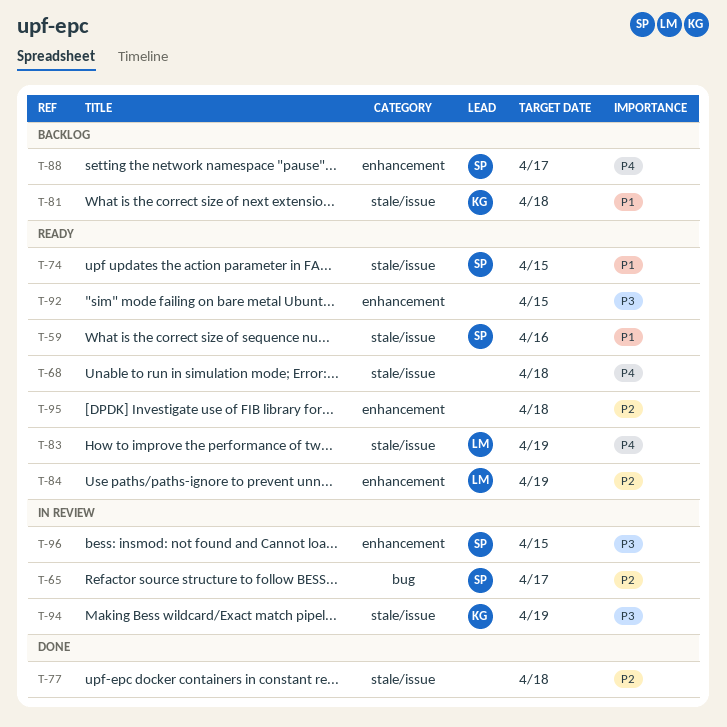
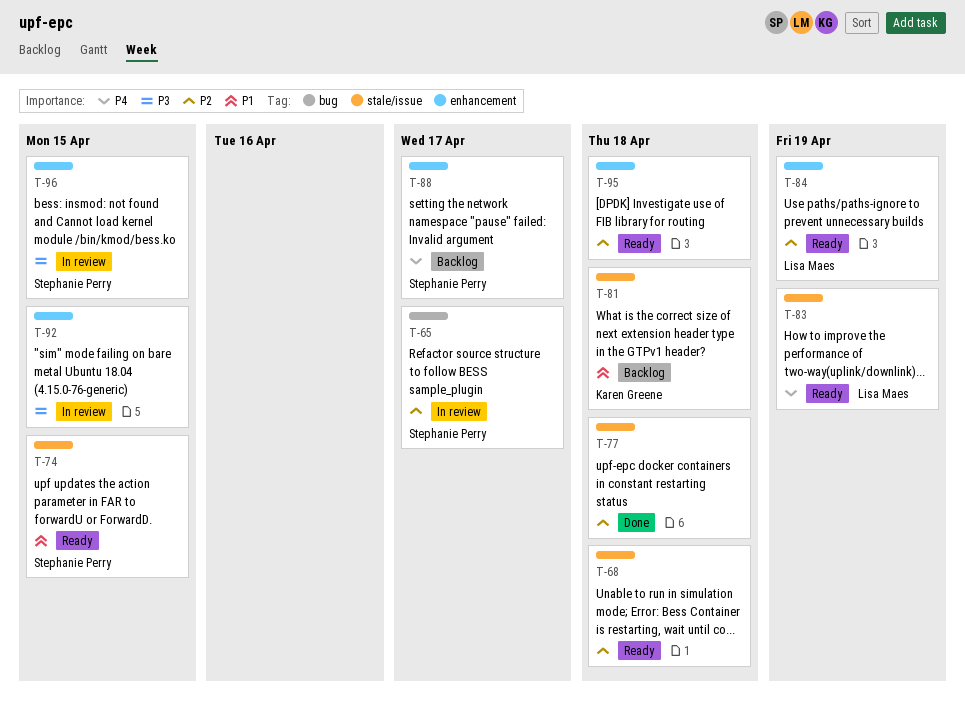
T-59: present -> none
T-68, priority: P4 -> P2
T-92, status: Ready -> In review
T-94: present -> none

